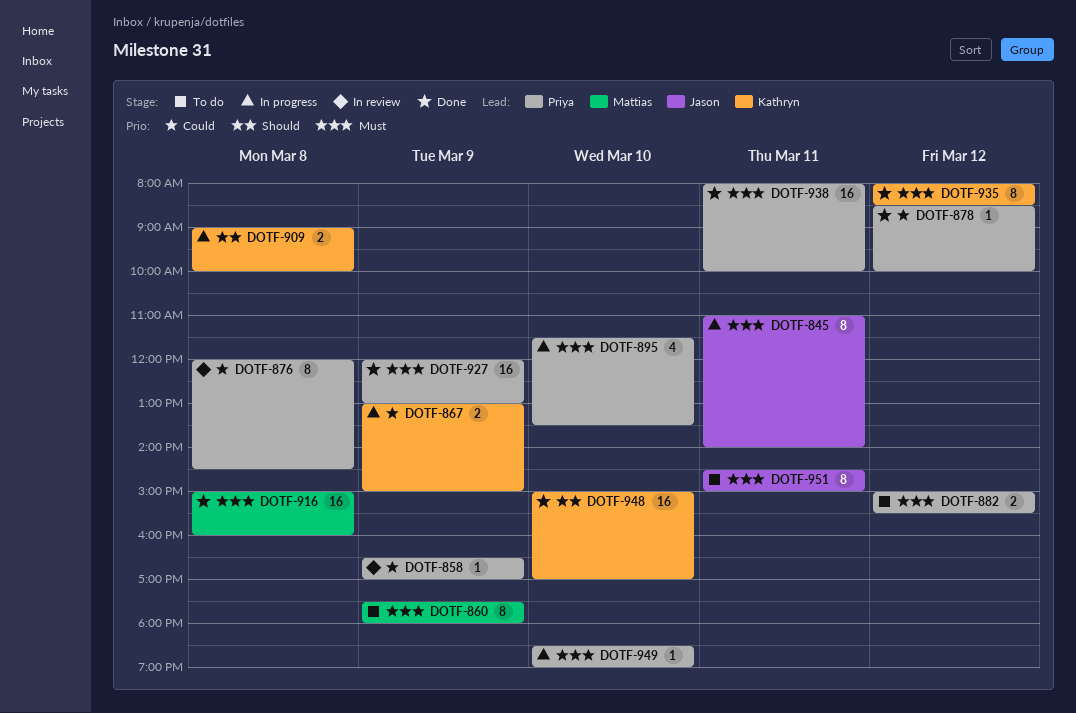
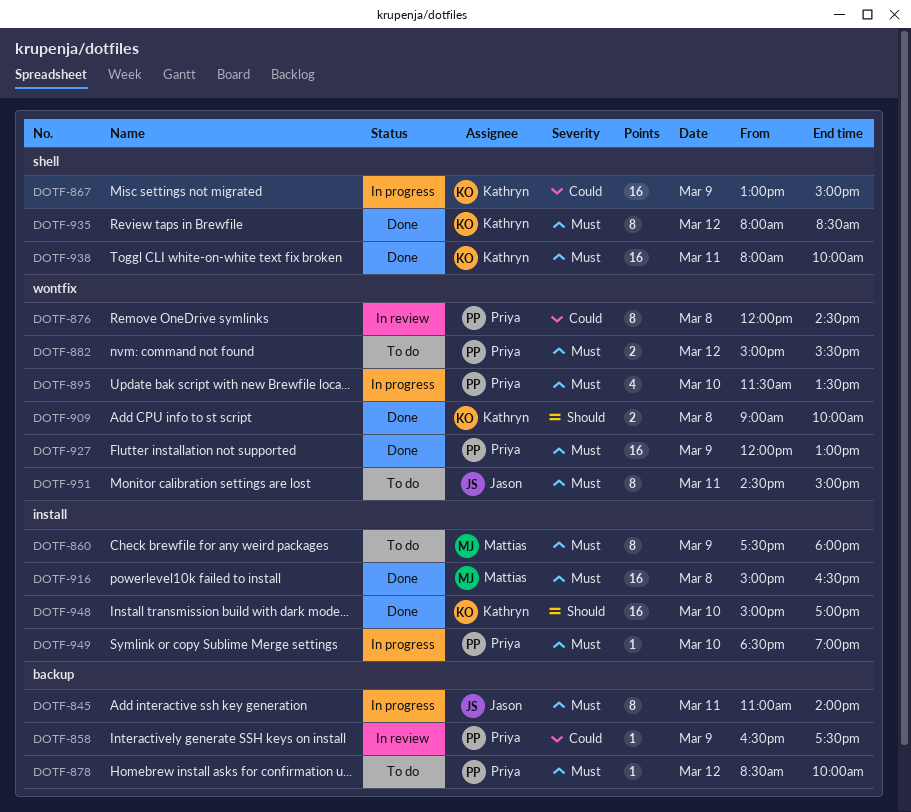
DOTF-858, ends: 17:00 -> 17:30
DOTF-867, estimate: 2 -> 16
DOTF-878, status: Done -> To do
DOTF-878, priority: Could -> Must
DOTF-909, status: In progress -> Done
DOTF-916, ends: 16:00 -> 16:30
DOTF-938, owner: Priya -> Kathryn

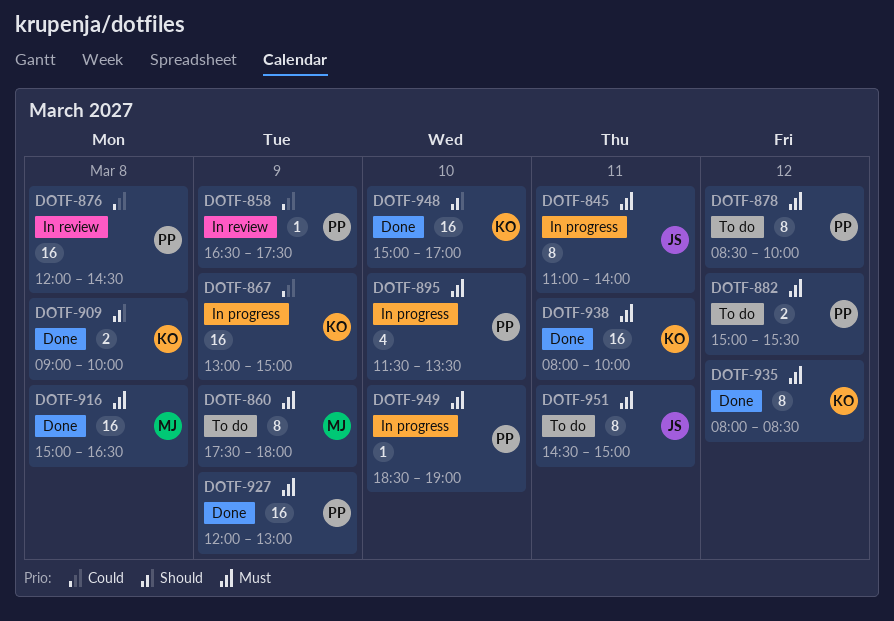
DOTF-876, estimate: 8 -> 16
DOTF-878, estimate: 1 -> 8

